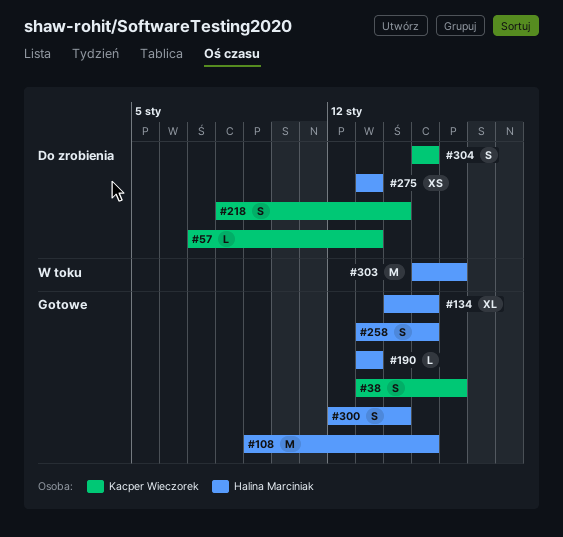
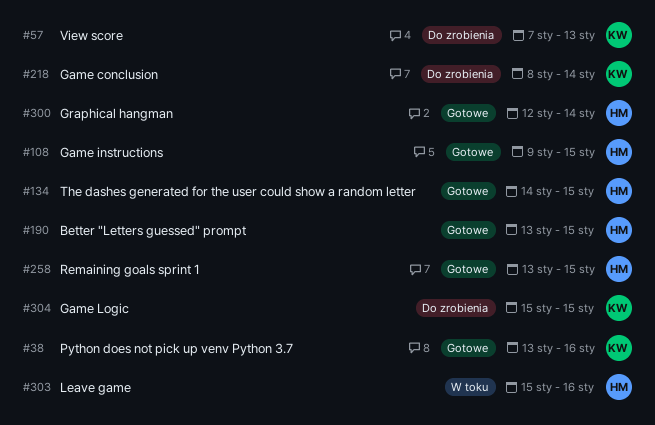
#190, due: Jan 13 -> Jan 15
#275: present -> none

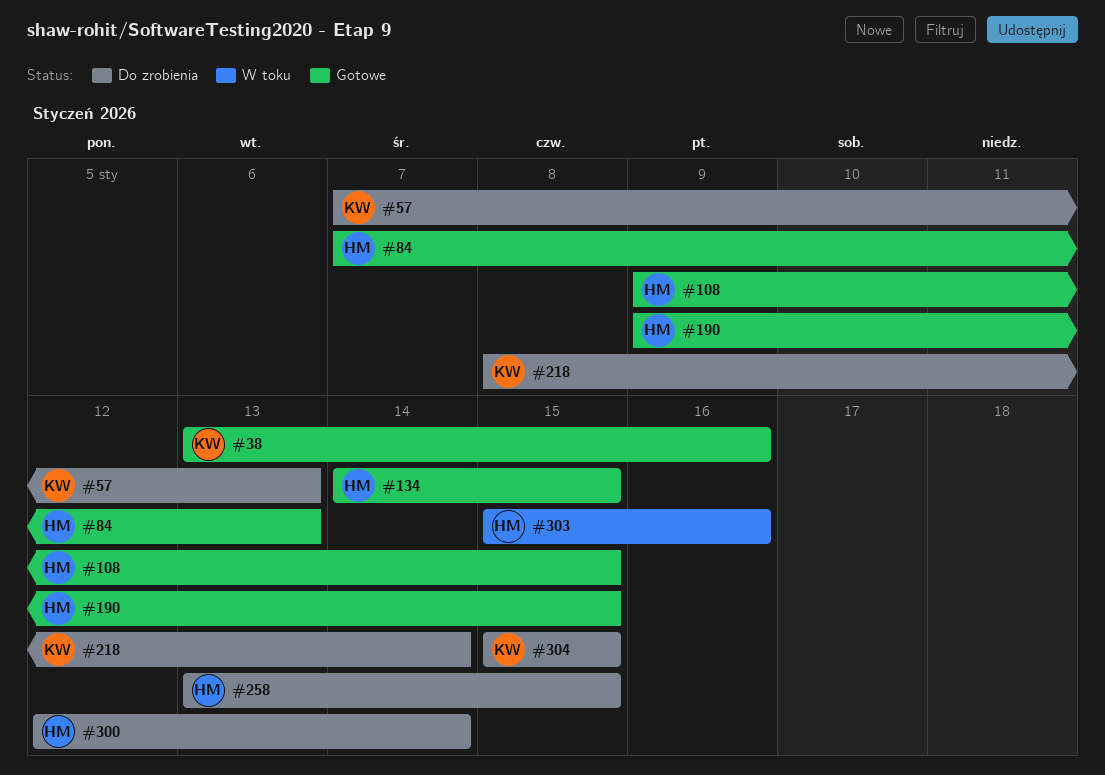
#84: none -> present
#190, start: Jan 13 -> Jan 9
#258, status: Gotowe -> Do zrobienia
#300, status: Gotowe -> Do zrobienia

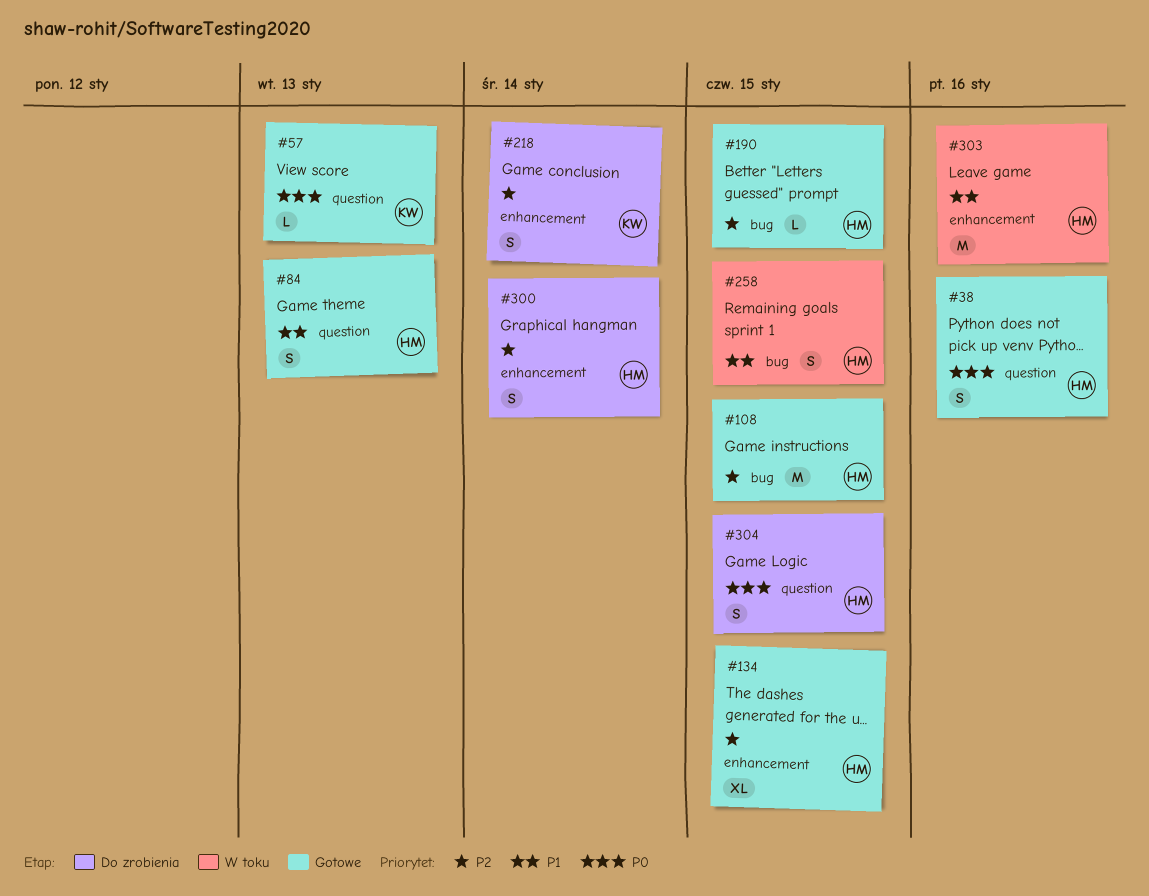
#38, owner: KW -> HM
#57, status: Do zrobienia -> Gotowe
#258, status: Do zrobienia -> W toku
#304, owner: KW -> HM

